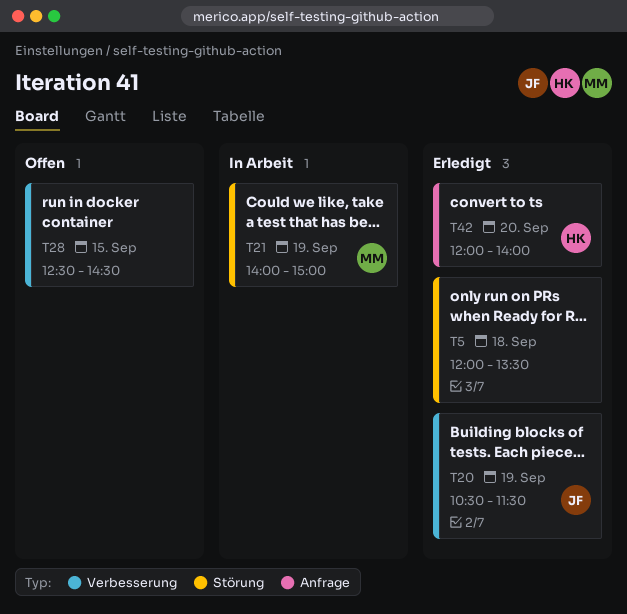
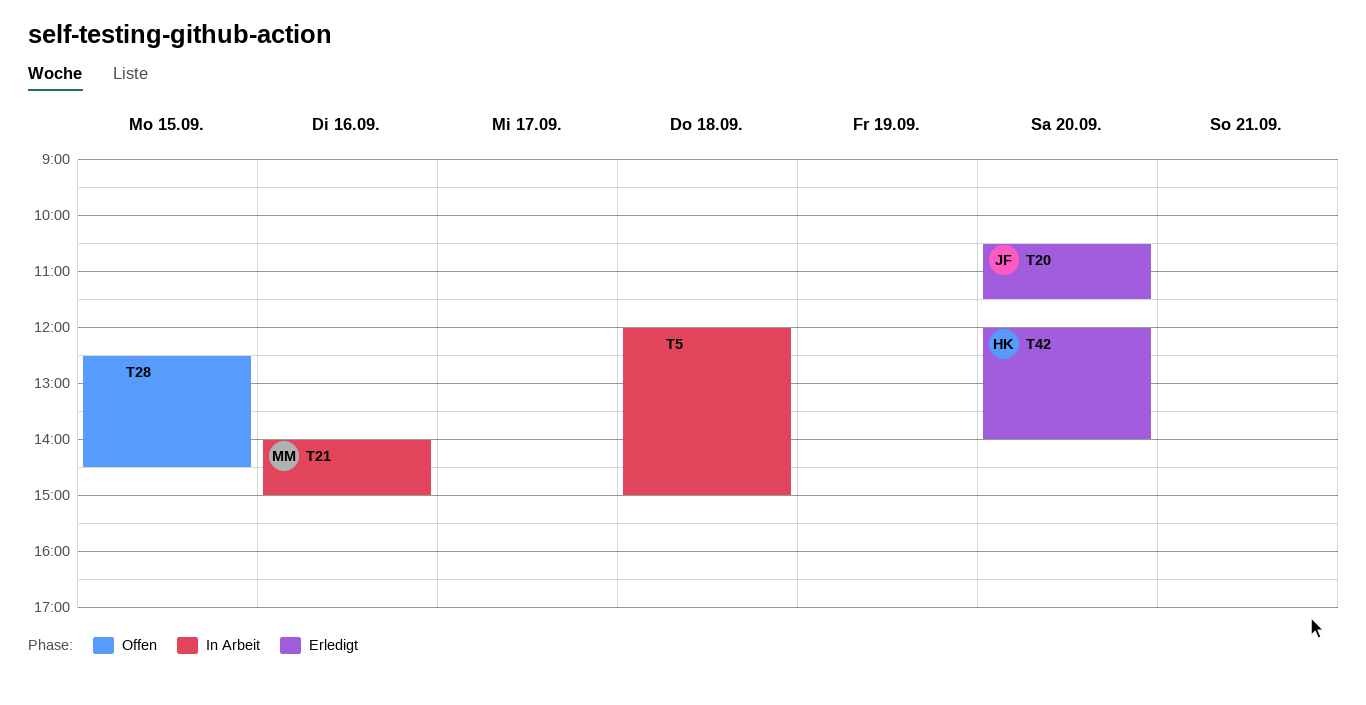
T5, status: Erledigt -> In Arbeit
T5, ends: 13:30 -> 15:00
T20, day: Sep 19 -> Sep 20
T21, day: Sep 19 -> Sep 16

